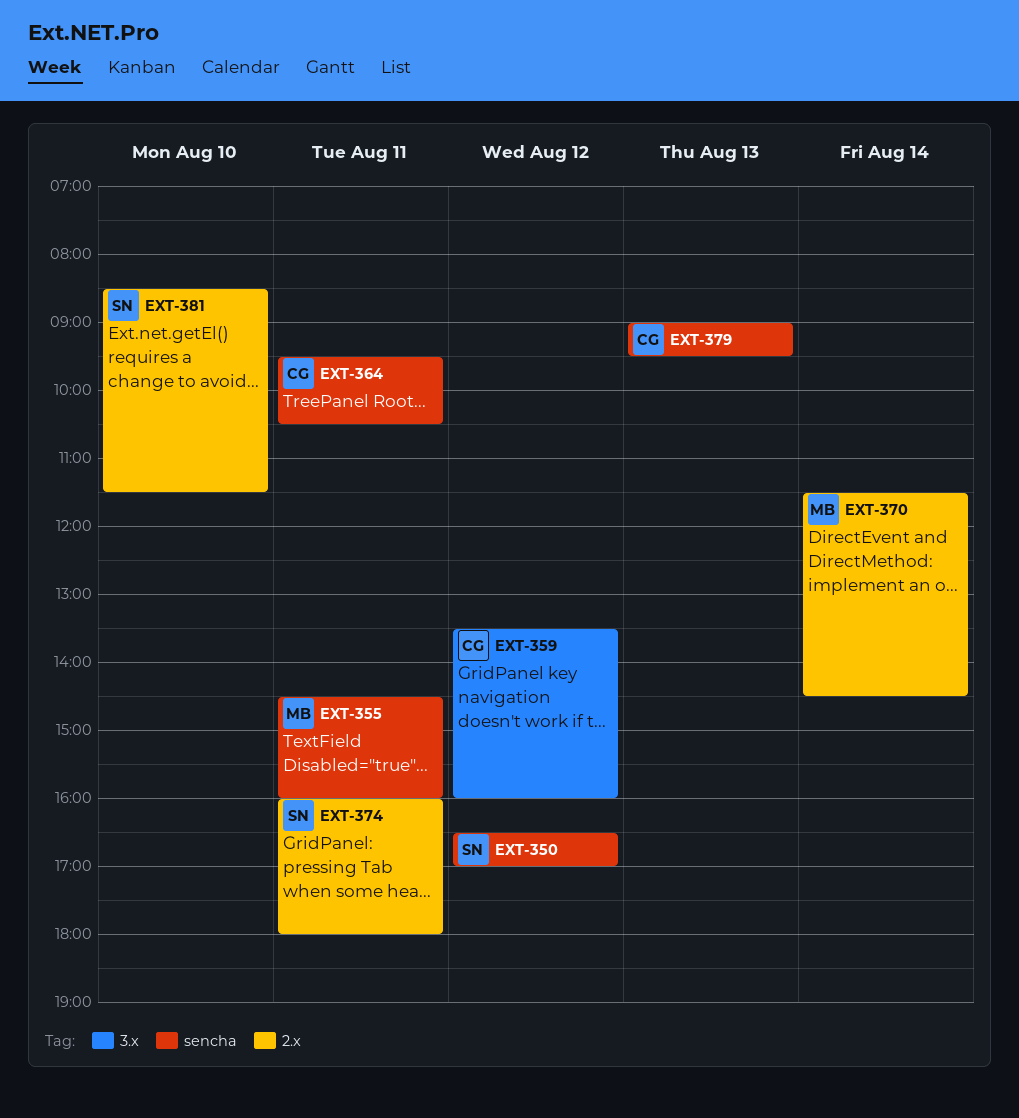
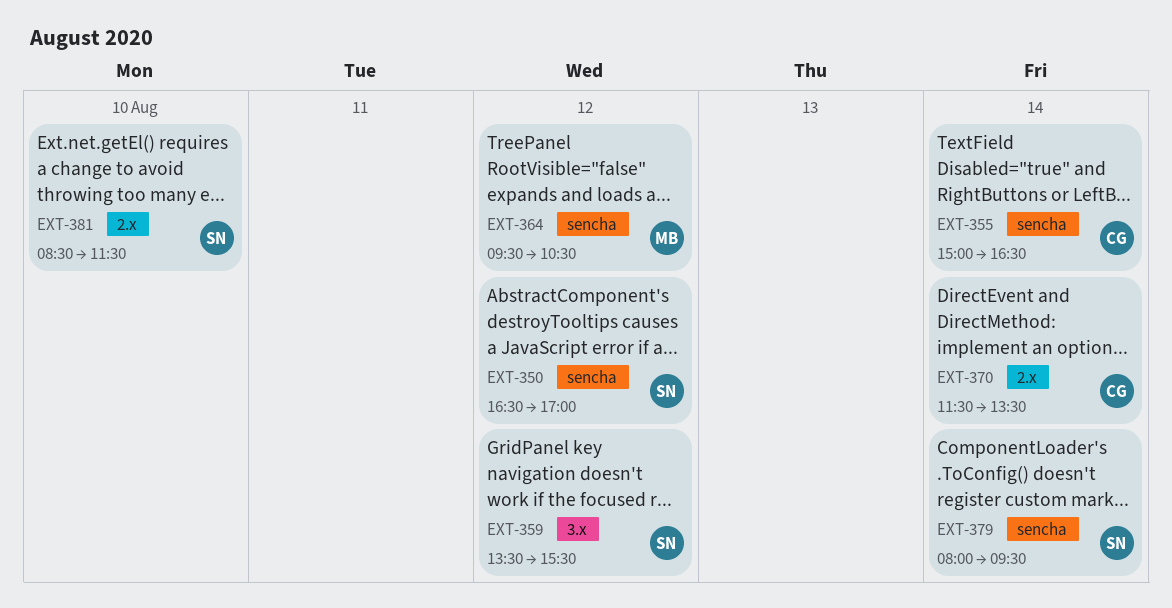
EXT-355, owner: MB -> CG
EXT-355, day: Aug 11 -> Aug 14
EXT-355, begins: 14:30 -> 15:00
EXT-355, ends: 16:00 -> 16:30
EXT-359, owner: CG -> SN
EXT-359, ends: 16:00 -> 15:30
EXT-364, owner: CG -> MB
EXT-364, day: Aug 11 -> Aug 12
EXT-370, owner: MB -> CG
EXT-370, ends: 14:30 -> 13:30
EXT-374: present -> none
EXT-379, owner: CG -> SN
EXT-379, day: Aug 13 -> Aug 14
EXT-379, begins: 09:00 -> 08:00

